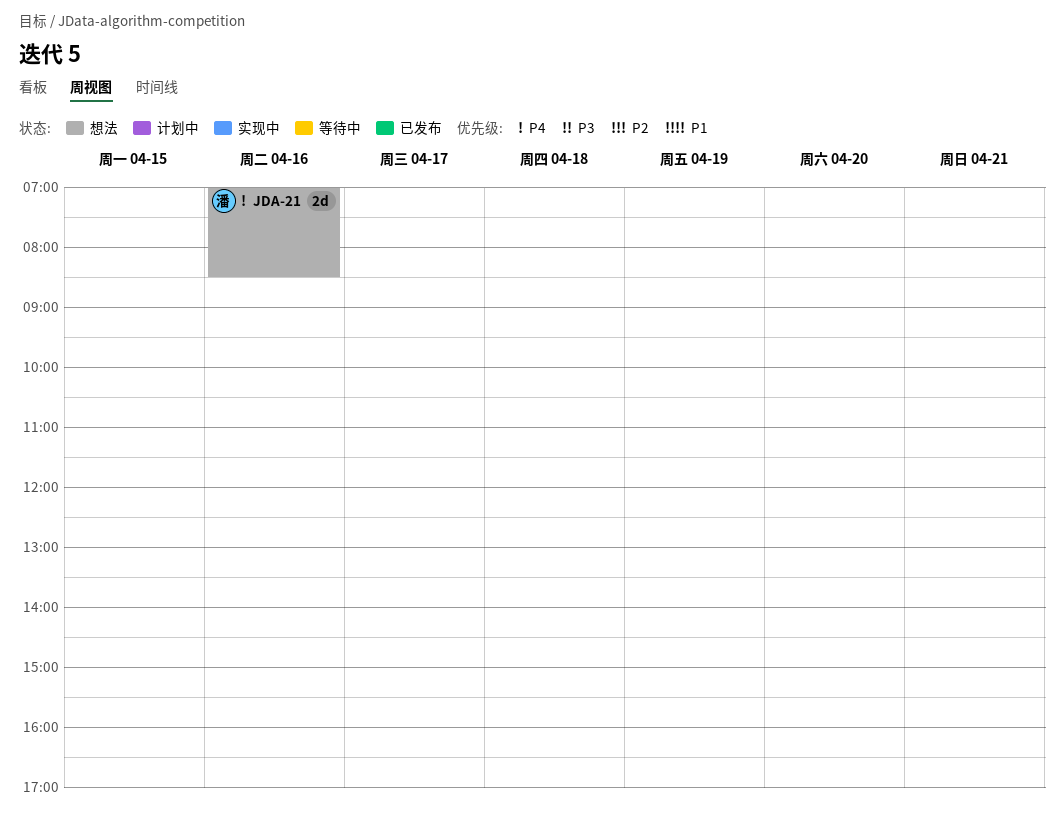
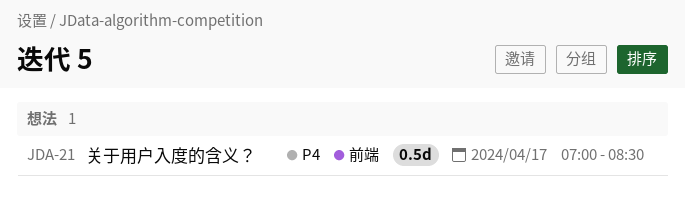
JDA-21, estimate: 2d -> 0.5d
JDA-21, day: Apr 16 -> Apr 17

